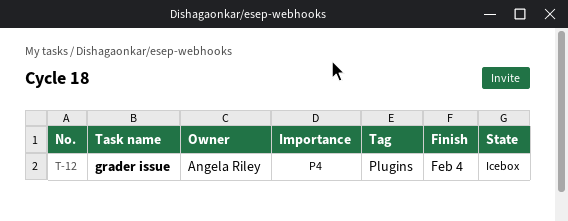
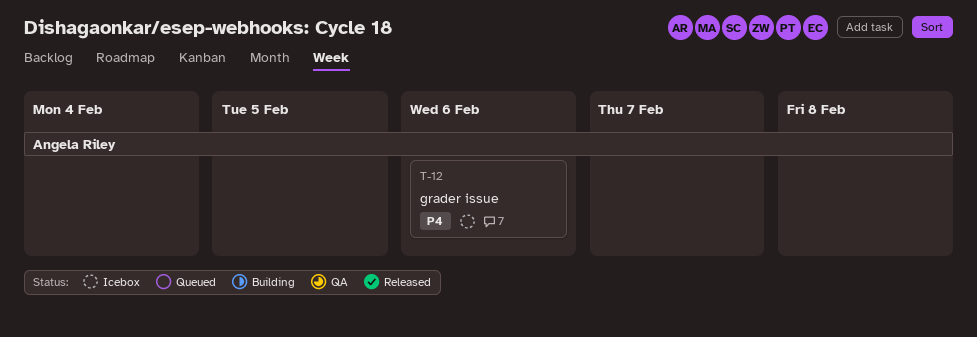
T-12, due: Feb 4 -> Feb 6

